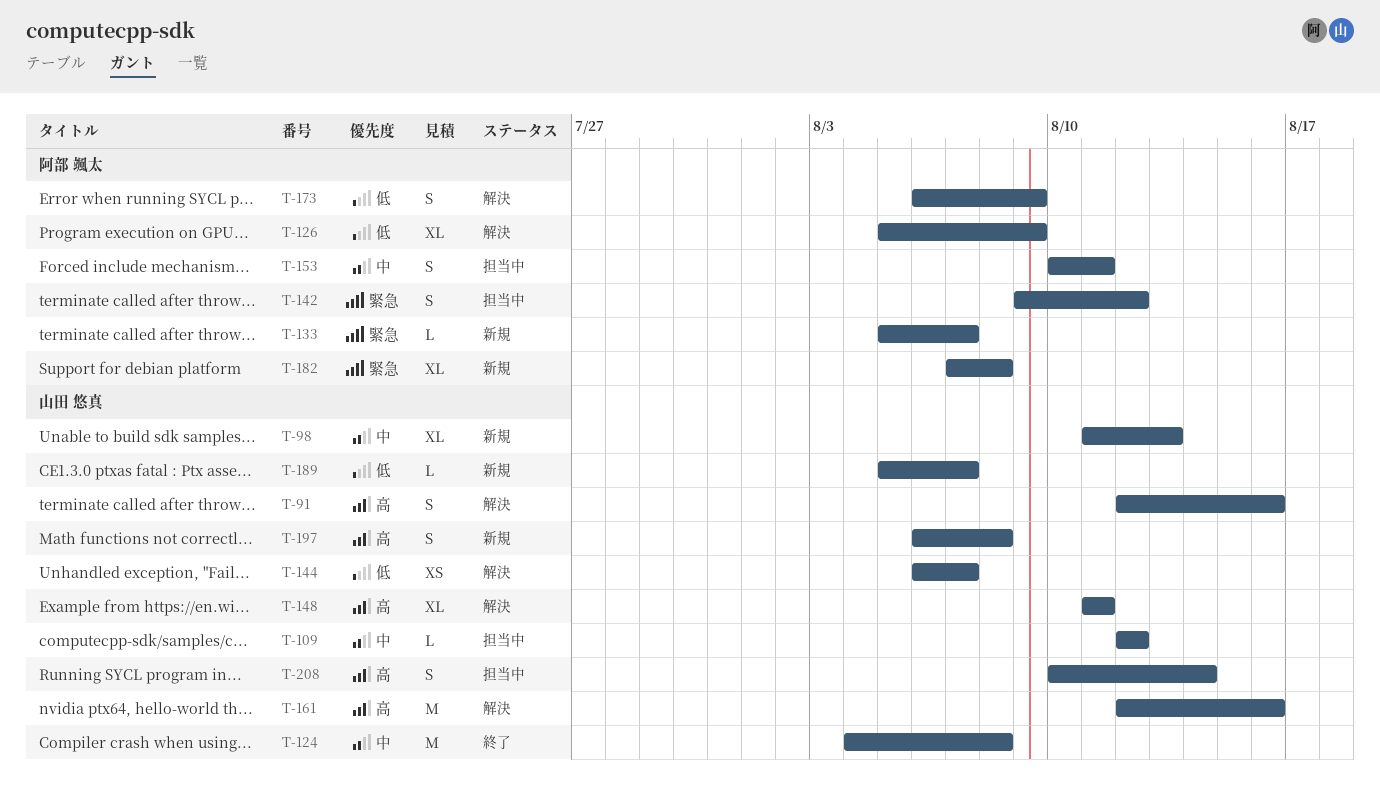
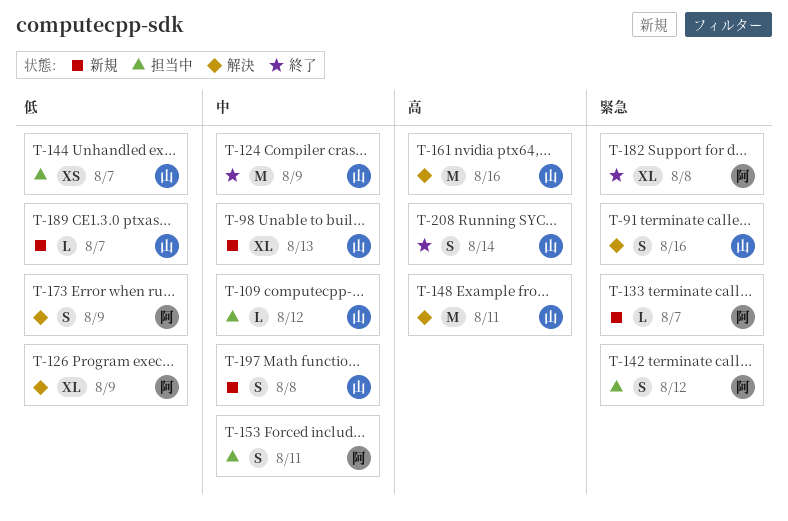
T-91, priority: 高 -> 緊急
T-124, due: Aug 8 -> Aug 9
T-144, status: 解決 -> 担当中
T-148, estimate: XL -> M
T-182, status: 新規 -> 終了
T-197, priority: 高 -> 中
T-208, status: 担当中 -> 終了

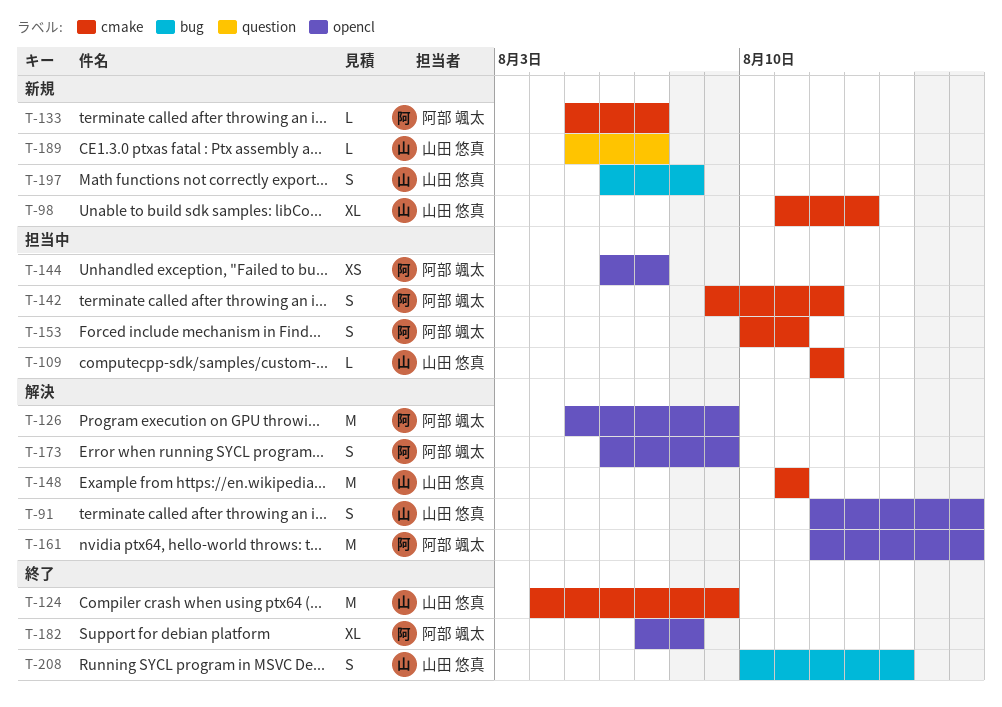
T-126, estimate: XL -> M
T-144, owner: 山田 悠真 -> 阿部 颯太
T-161, owner: 山田 悠真 -> 阿部 颯太

